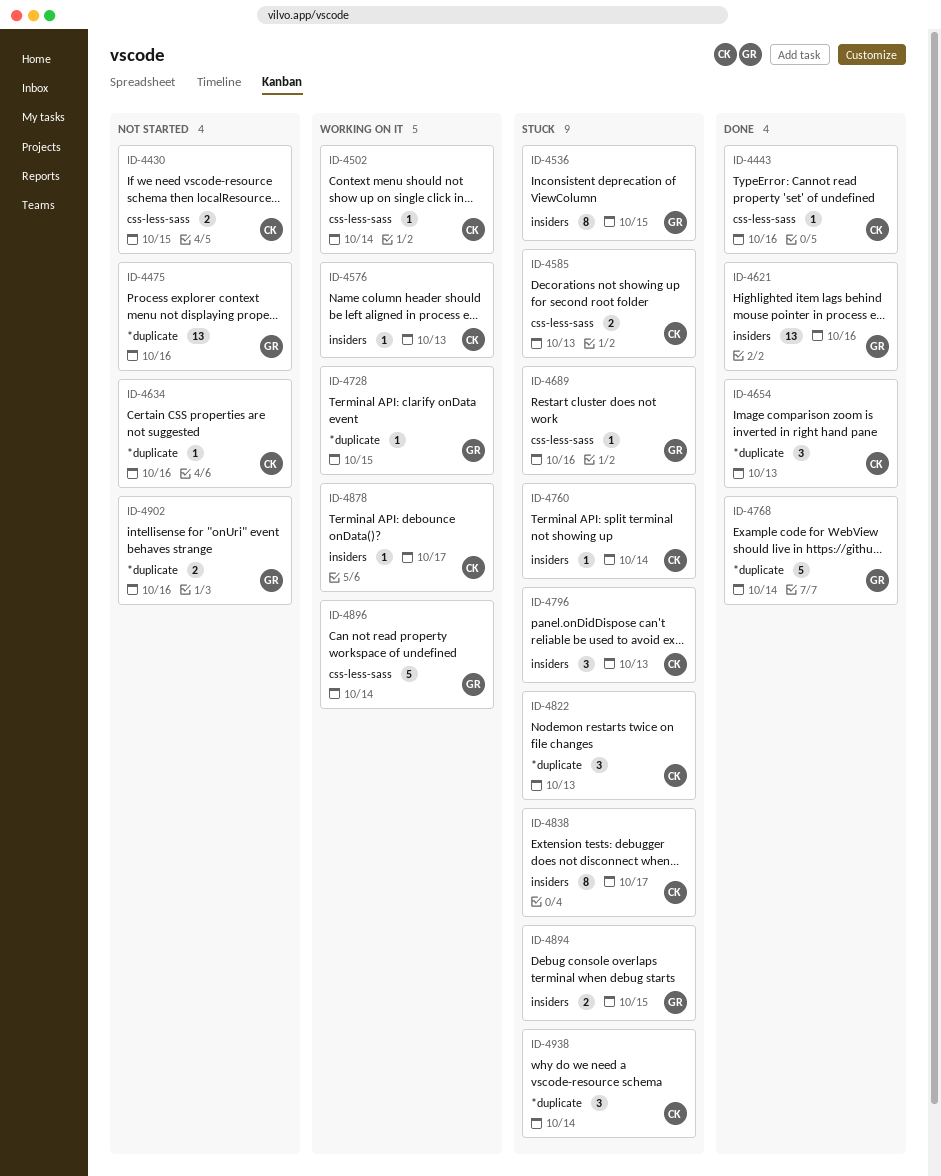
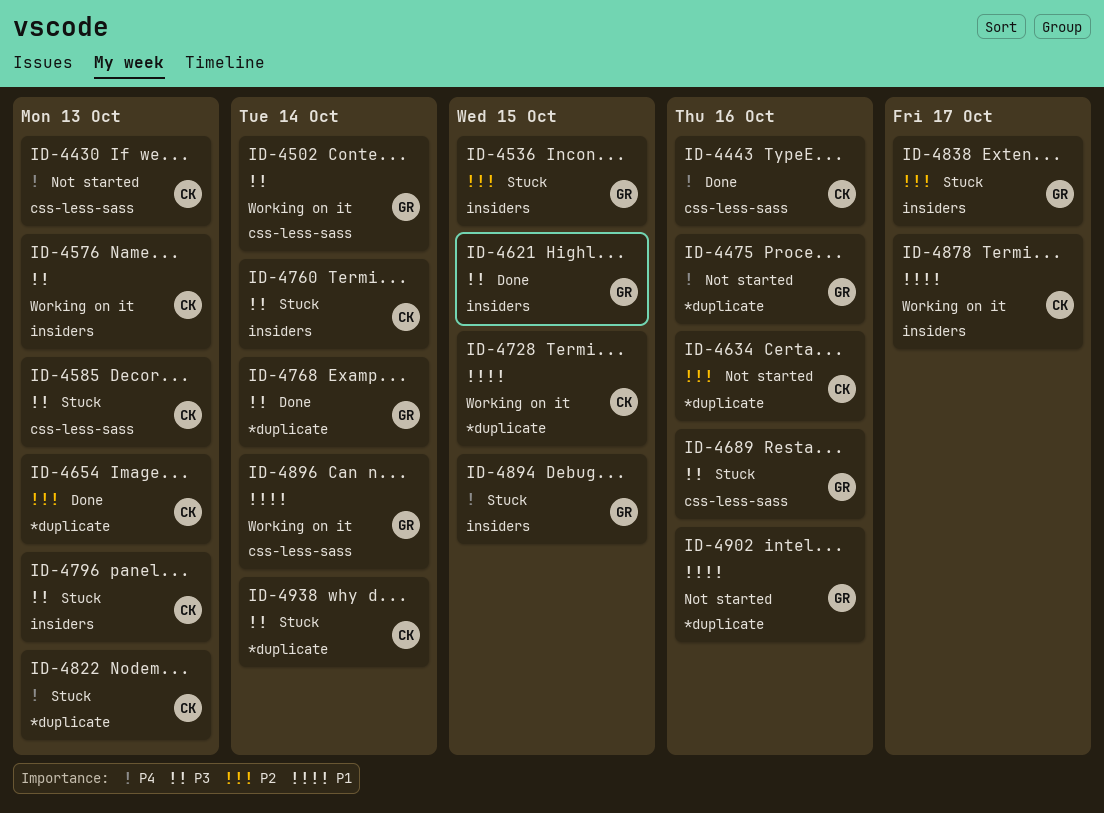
ID-4430, due: Oct 15 -> Oct 13
ID-4502, owner: CK -> GR
ID-4621, due: Oct 16 -> Oct 15
ID-4728, owner: GR -> CK
ID-4838, owner: CK -> GR

